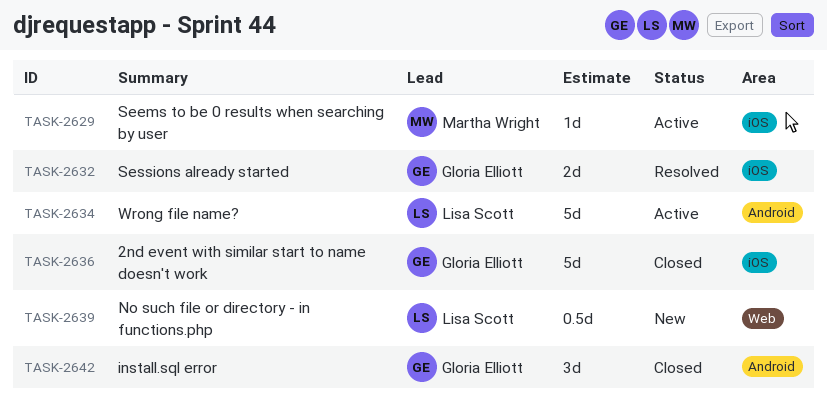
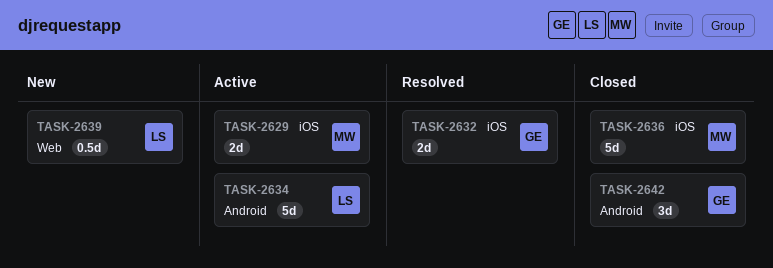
TASK-2629, estimate: 1d -> 2d
TASK-2636, owner: Gloria Elliott -> Martha Wright

